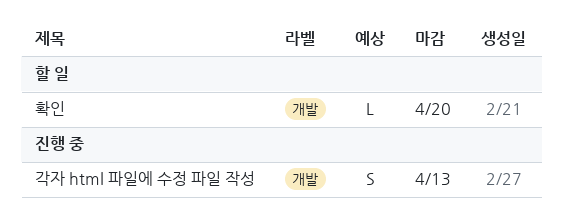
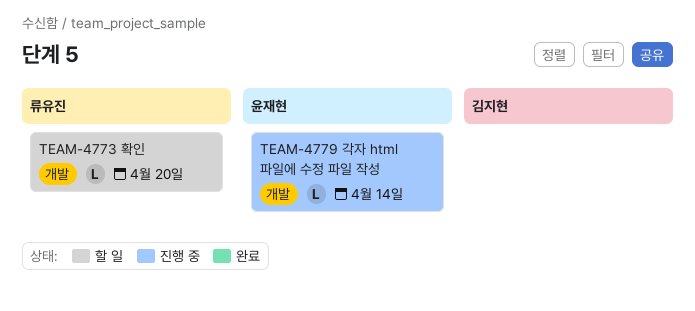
각자 html 파일에 수정 파일 작성, estimate: S -> L
각자 html 파일에 수정 파일 작성, due: Apr 13 -> Apr 14

